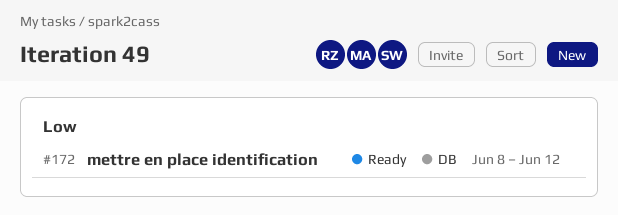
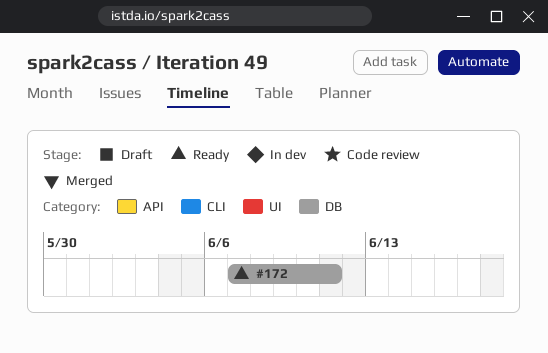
#172, start: Jun 8 -> Jun 7
#172, due: Jun 12 -> Jun 11

